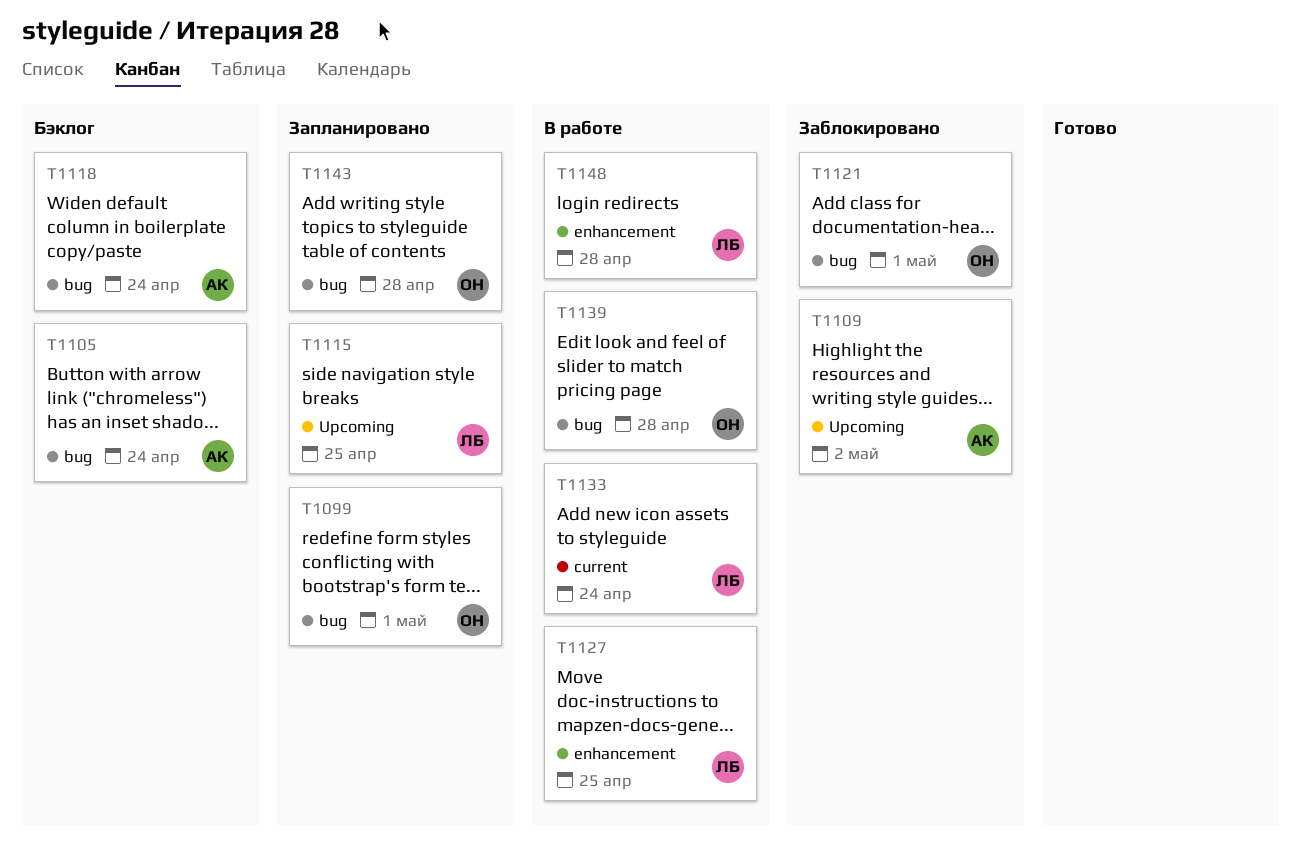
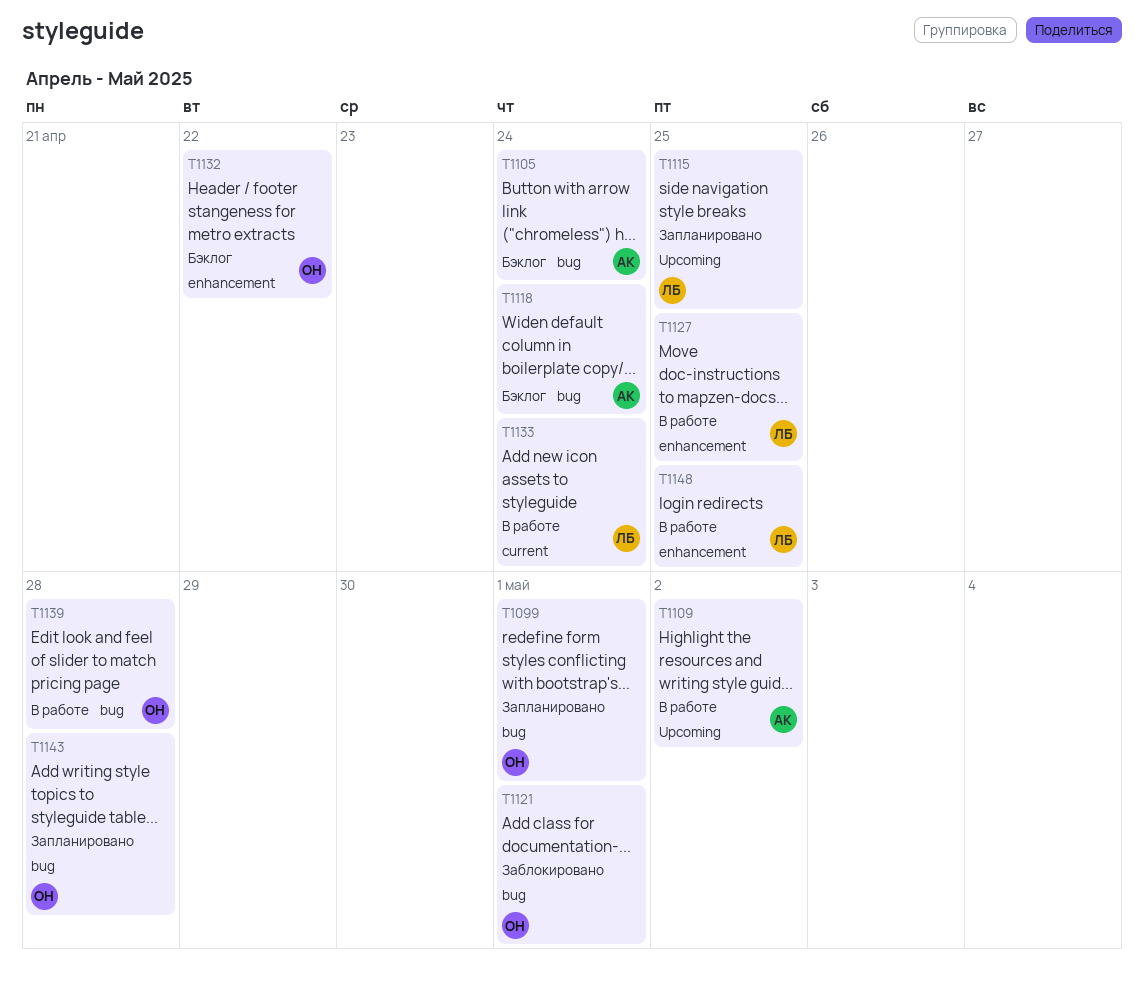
T1109, status: Заблокировано -> В работе
T1132: none -> present
T1148, due: Apr 28 -> Apr 25

